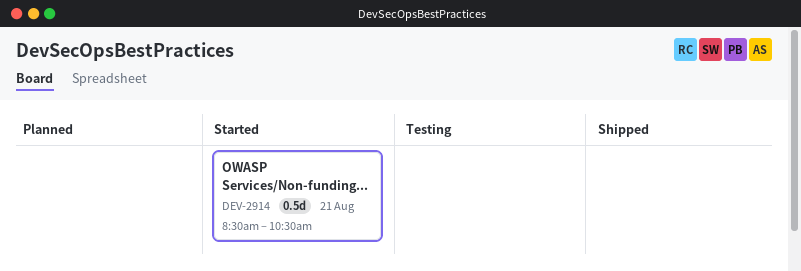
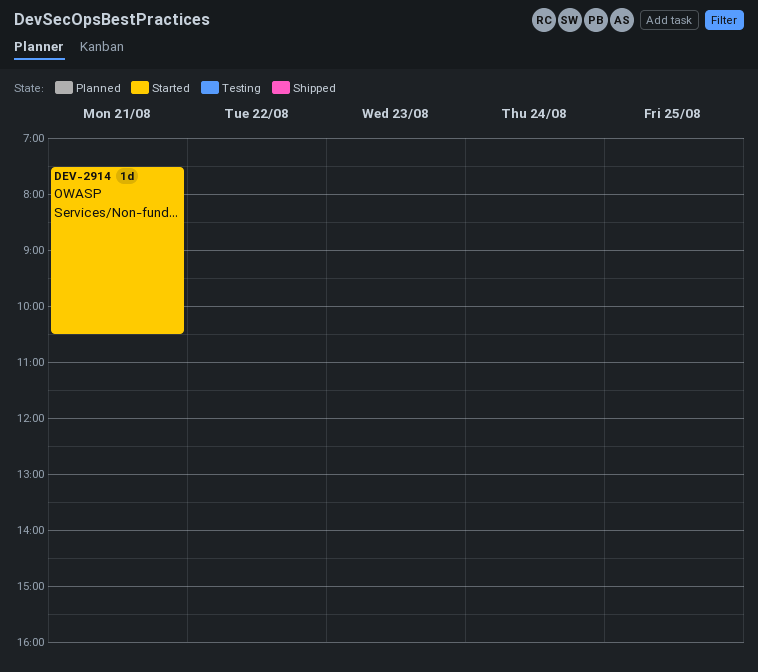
DEV-2914, estimate: 0.5d -> 1d
DEV-2914, begins: 08:30 -> 07:30

